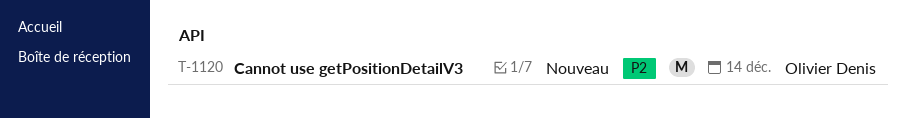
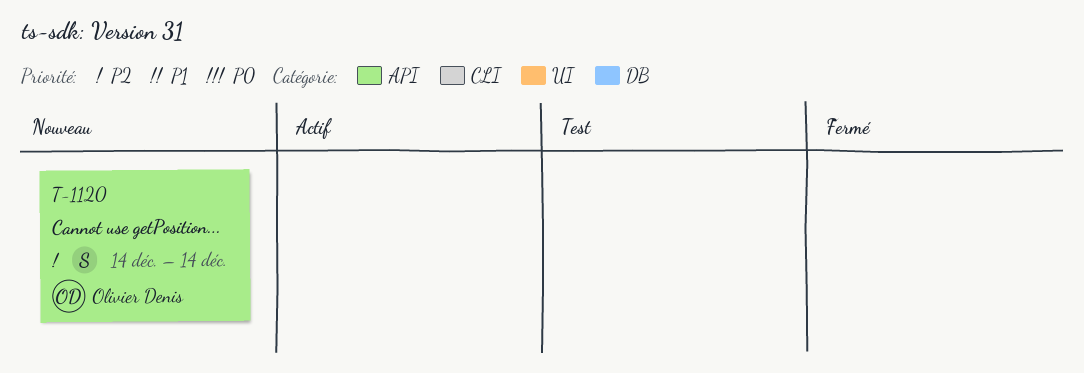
T-1120, estimate: M -> S

